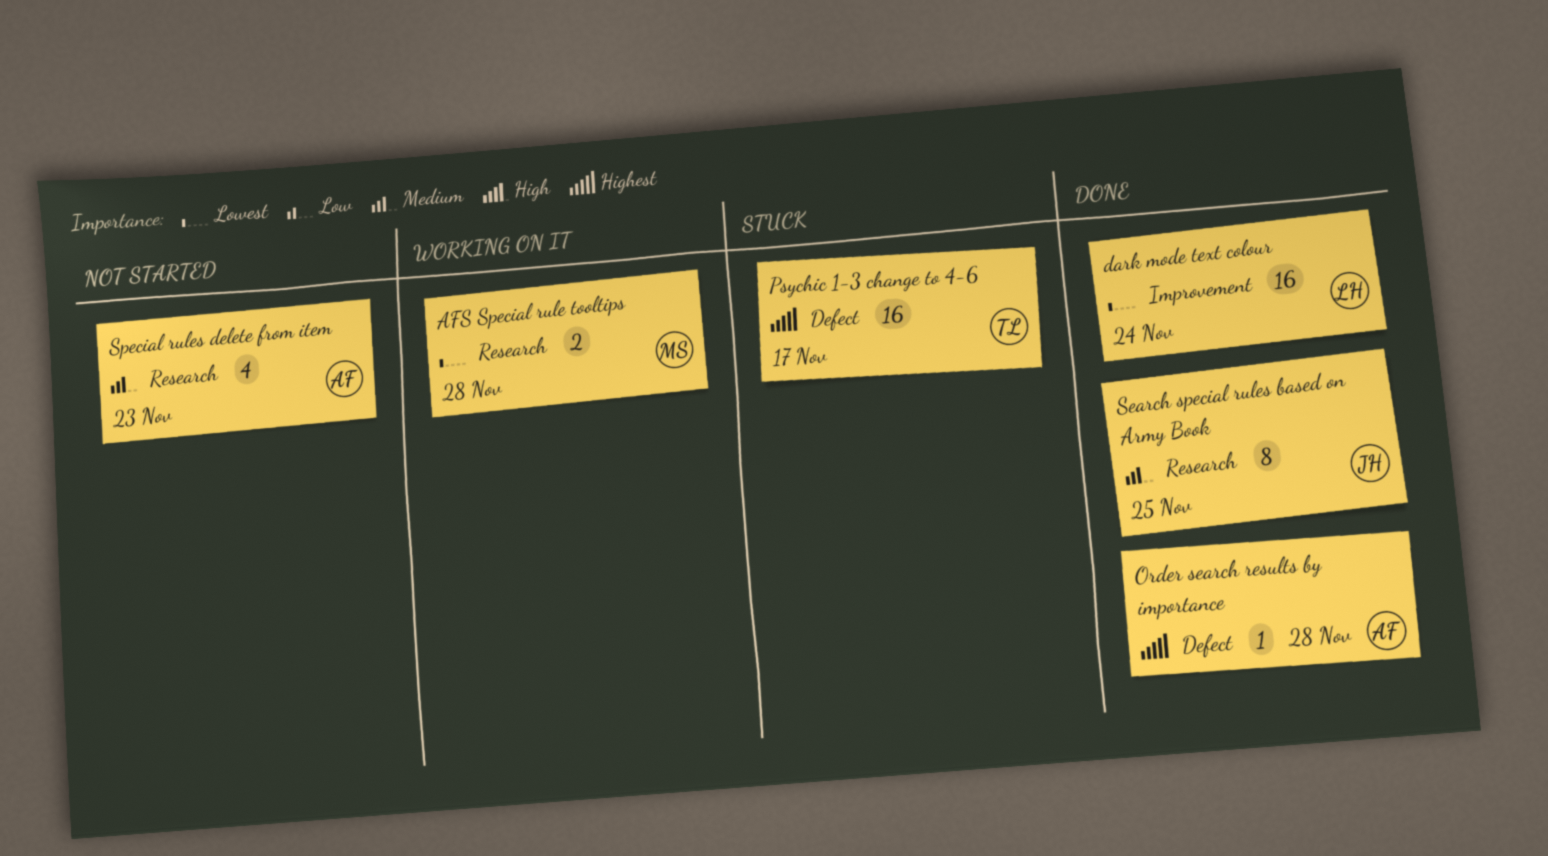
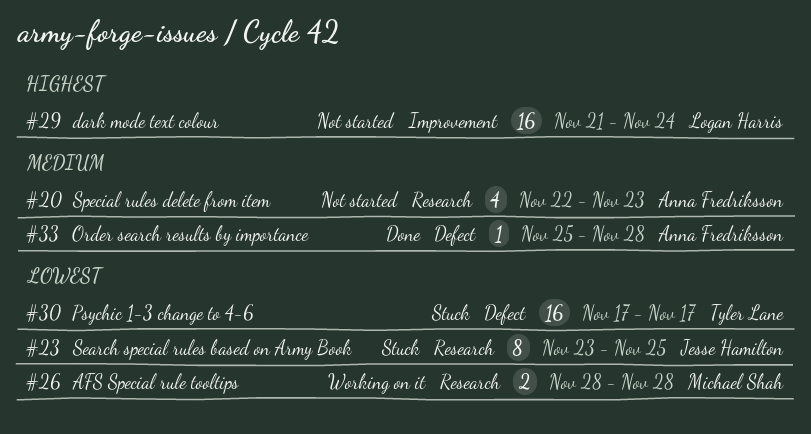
dark mode text colour, status: Done -> Not started
dark mode text colour, priority: Lowest -> Highest
Order search results by importance, priority: Highest -> Medium
Psychic 1-3 change to 4-6, priority: Highest -> Lowest
Search special rules based on Army Book, status: Done -> Stuck
Search special rules based on Army Book, priority: Medium -> Lowest

